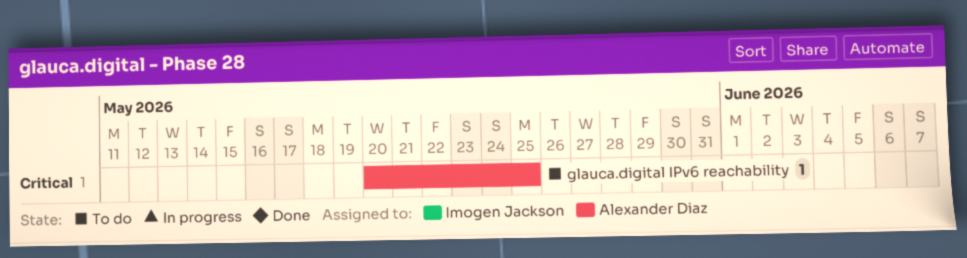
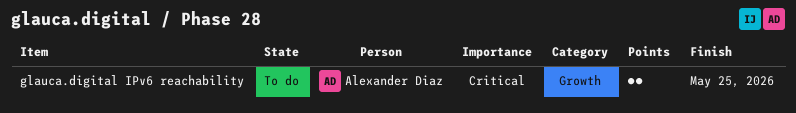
glauca.digital IPv6 reachability, estimate: 1 -> 2

